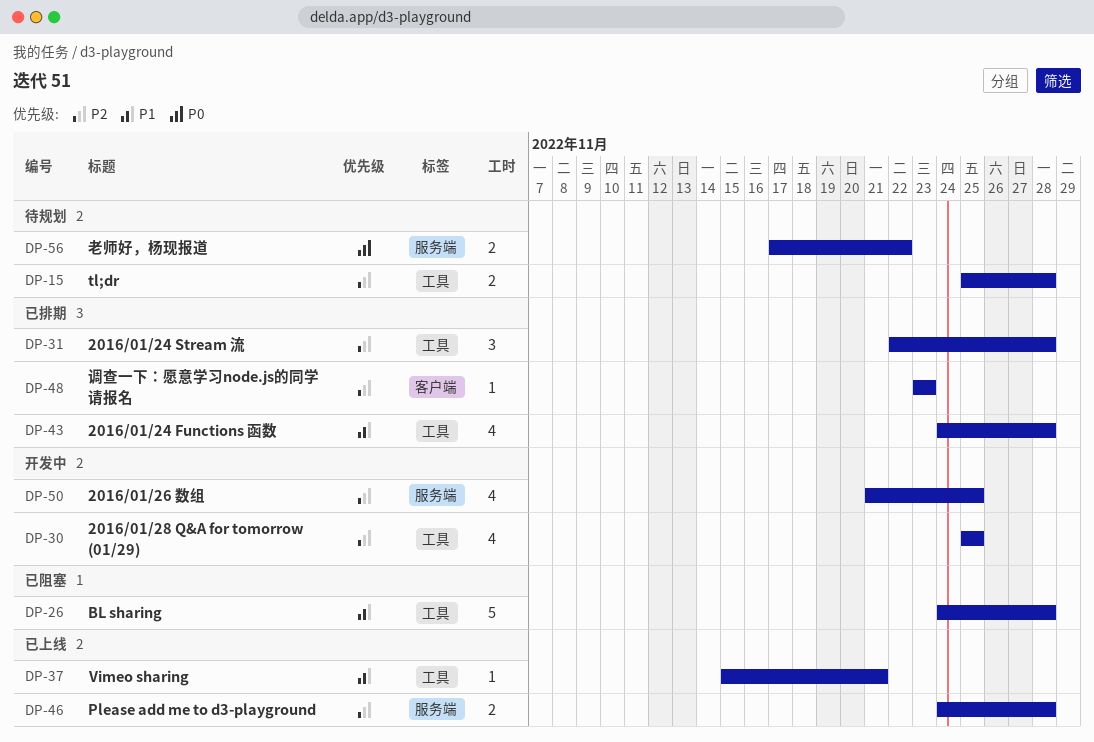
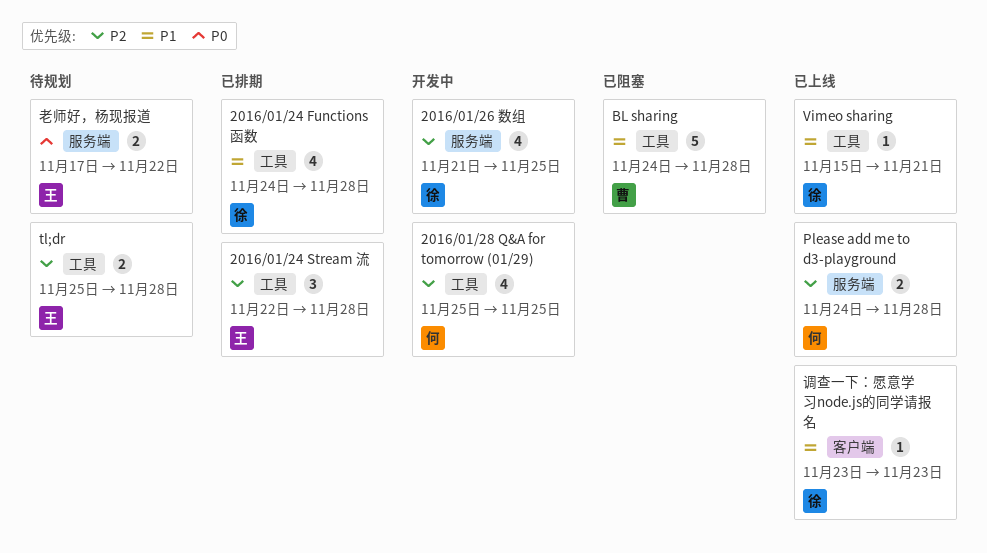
调查一下：愿意学习node.js的同学请报名, status: 已排期 -> 已上线
调查一下：愿意学习node.js的同学请报名, priority: P2 -> P1

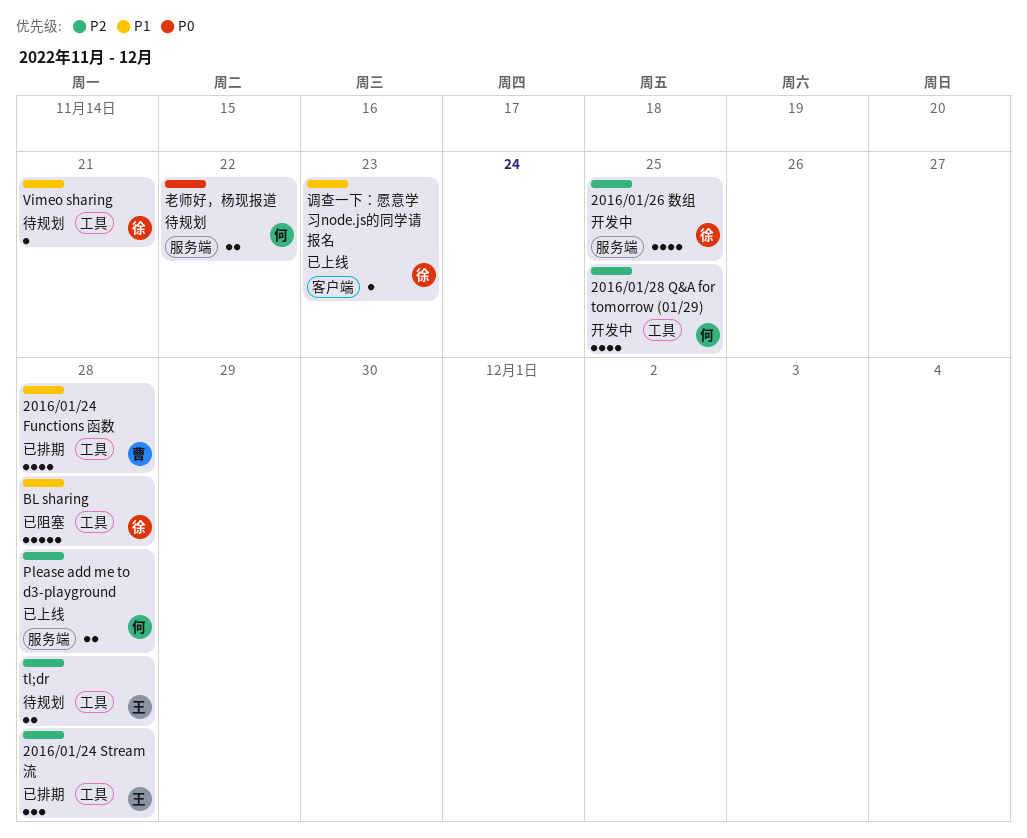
2016/01/24 Functions 函数, owner: 徐 -> 曹
BL sharing, owner: 曹 -> 徐
Vimeo sharing, status: 已上线 -> 待规划
老师好，杨现报道, owner: 王 -> 何

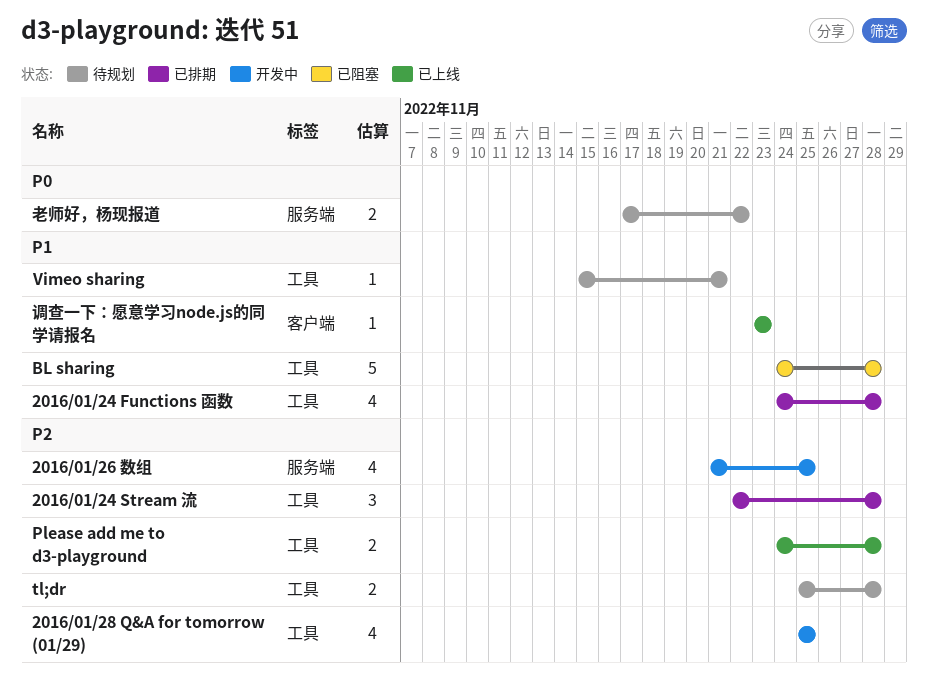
Please add me to d3-playground, label: 服务端 -> 工具

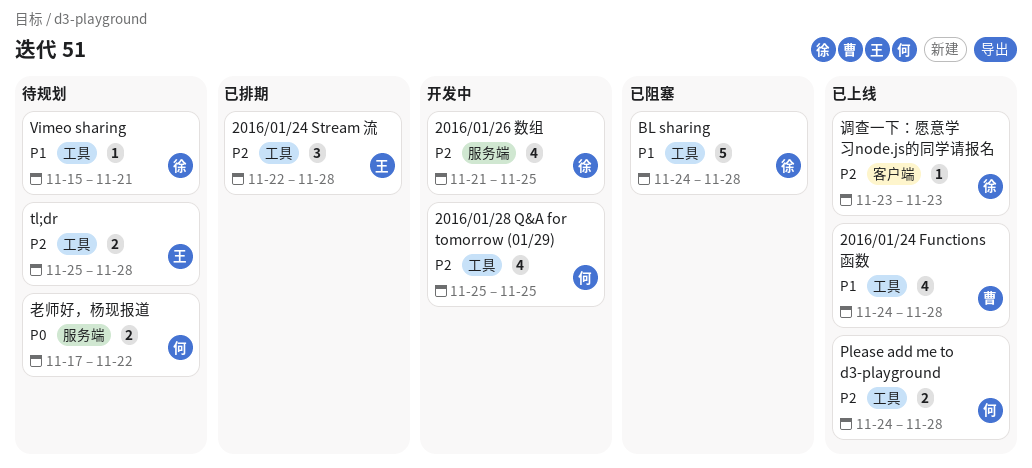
2016/01/24 Functions 函数, status: 已排期 -> 已上线
调查一下：愿意学习node.js的同学请报名, priority: P1 -> P2

